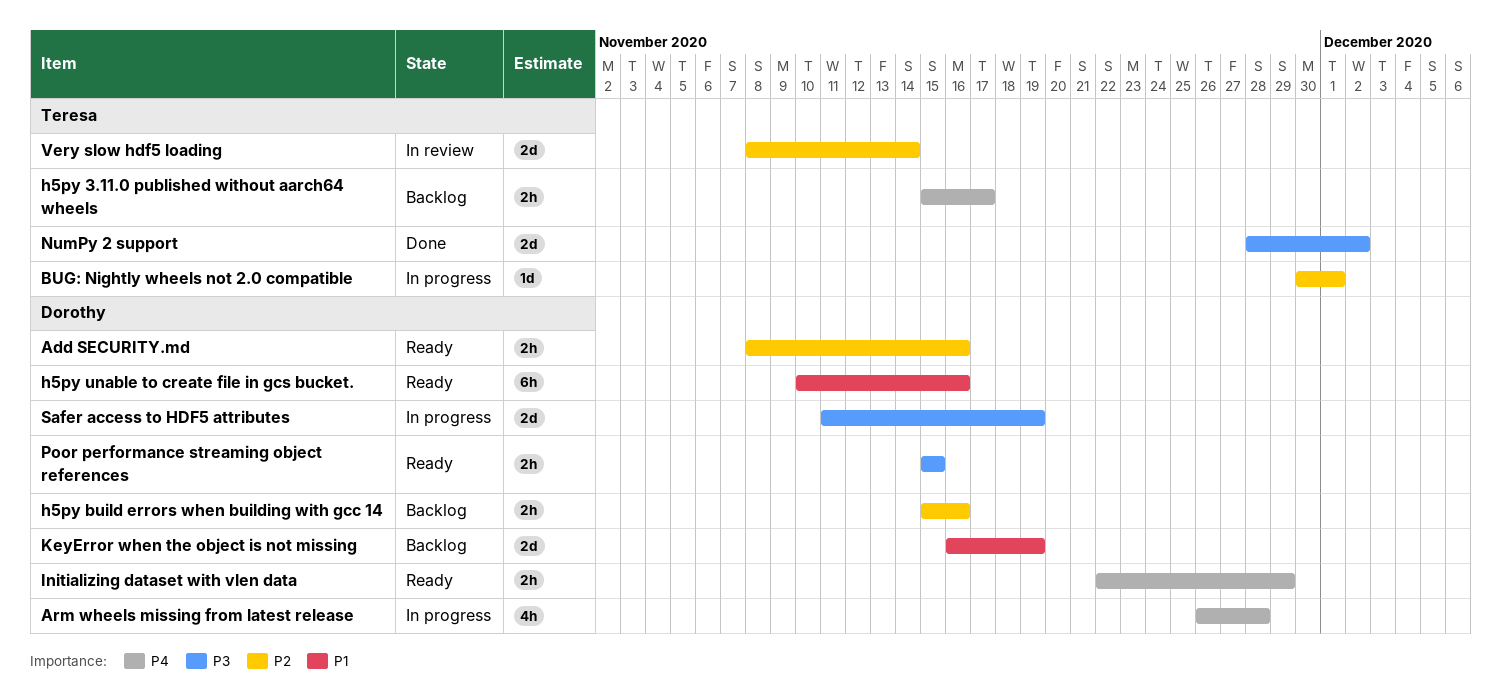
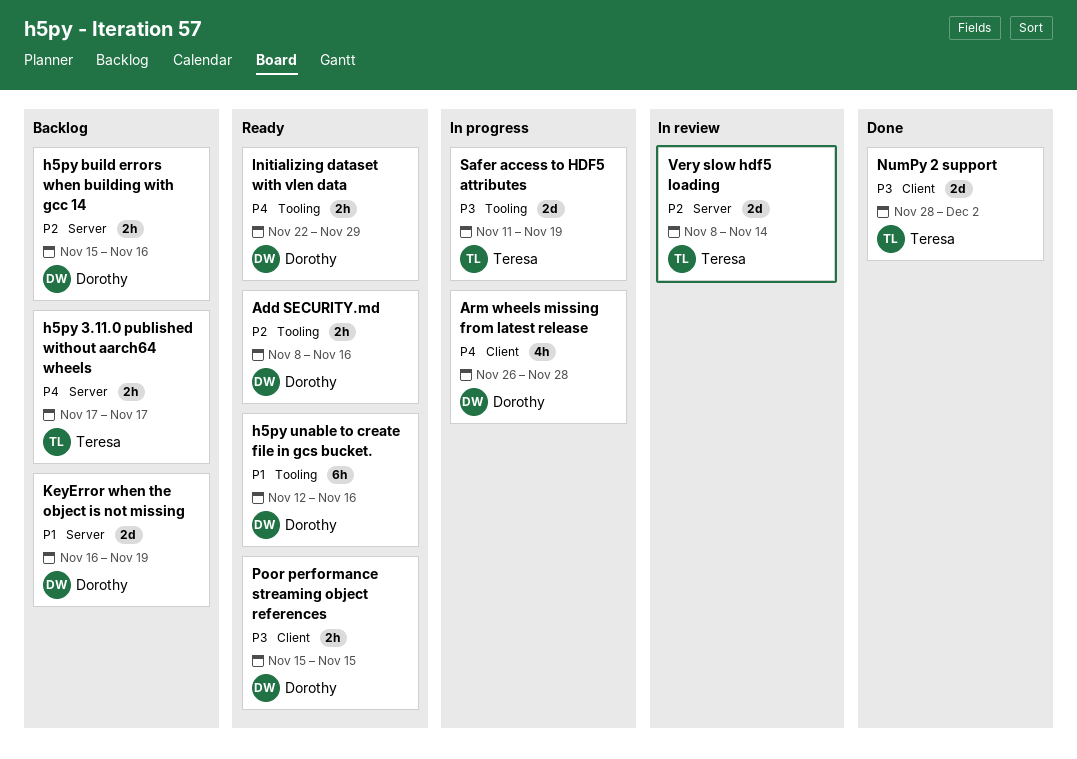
BUG: Nightly wheels not 2.0 compatible: present -> none
h5py 3.11.0 published without aarch64 wheels, start: Nov 15 -> Nov 17
h5py unable to create file in gcs bucket., start: Nov 10 -> Nov 12
Safer access to HDF5 attributes, owner: Dorothy -> Teresa

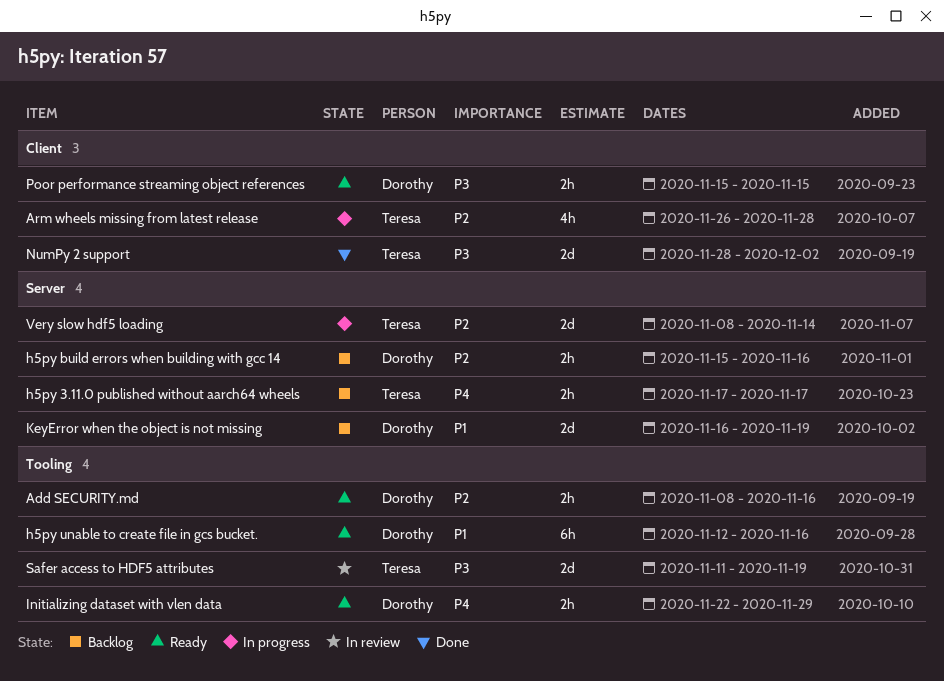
Arm wheels missing from latest release, owner: Dorothy -> Teresa
Arm wheels missing from latest release, priority: P4 -> P2
Safer access to HDF5 attributes, status: In progress -> In review
Very slow hdf5 loading, status: In review -> In progress

